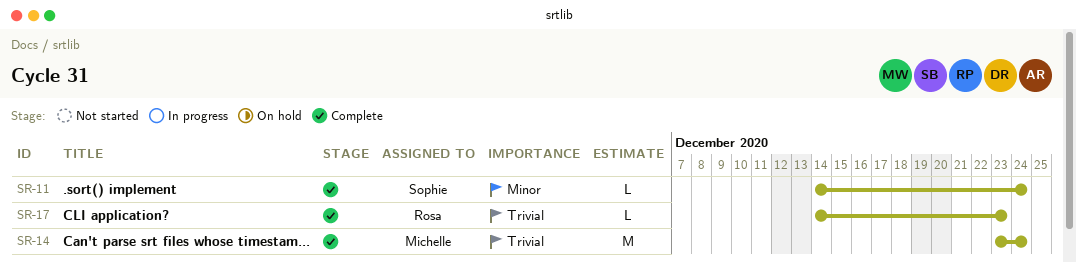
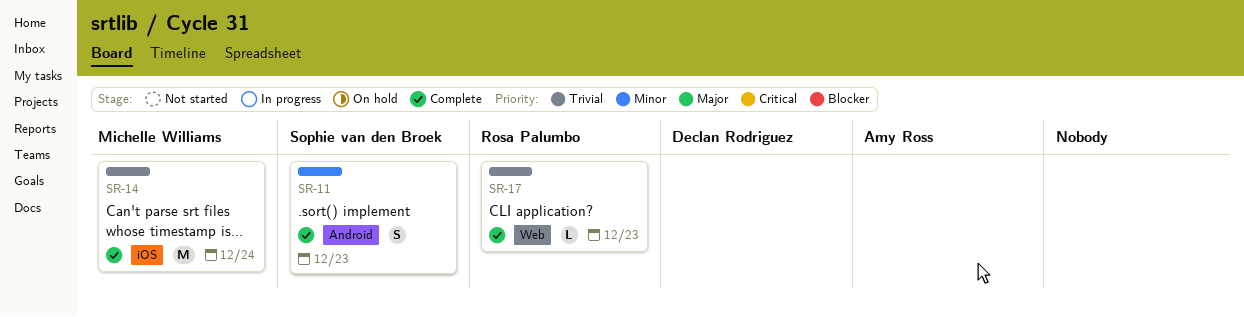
SR-11, estimate: L -> S
SR-11, due: Dec 24 -> Dec 23

